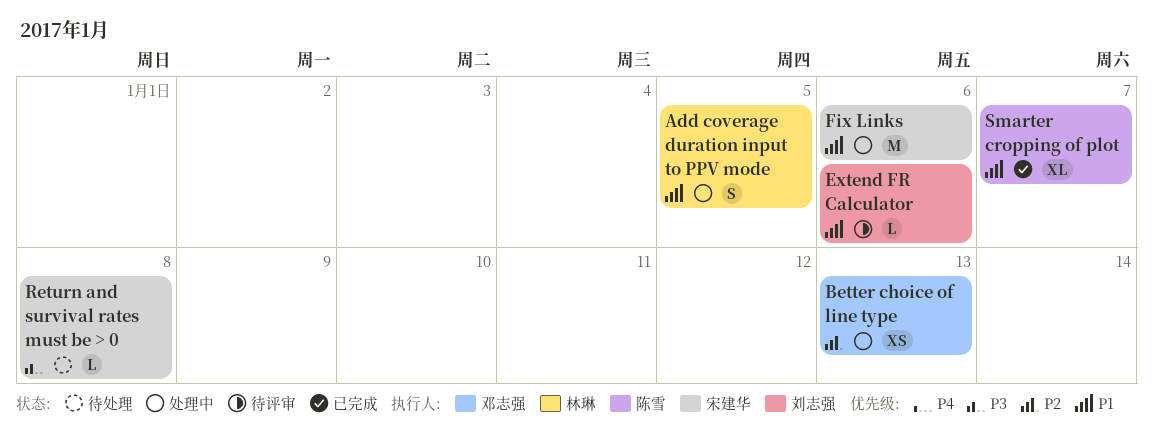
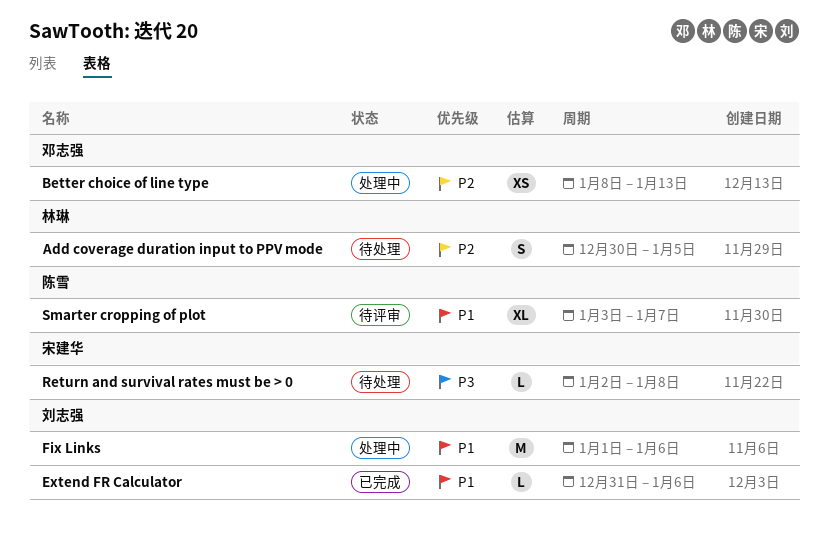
Add coverage duration input to PPV mode, status: 处理中 -> 待处理
Add coverage duration input to PPV mode, priority: P1 -> P2
Extend FR Calculator, status: 待评审 -> 已完成
Fix Links, owner: 宋建华 -> 刘志强
Smarter cropping of plot, status: 已完成 -> 待评审

